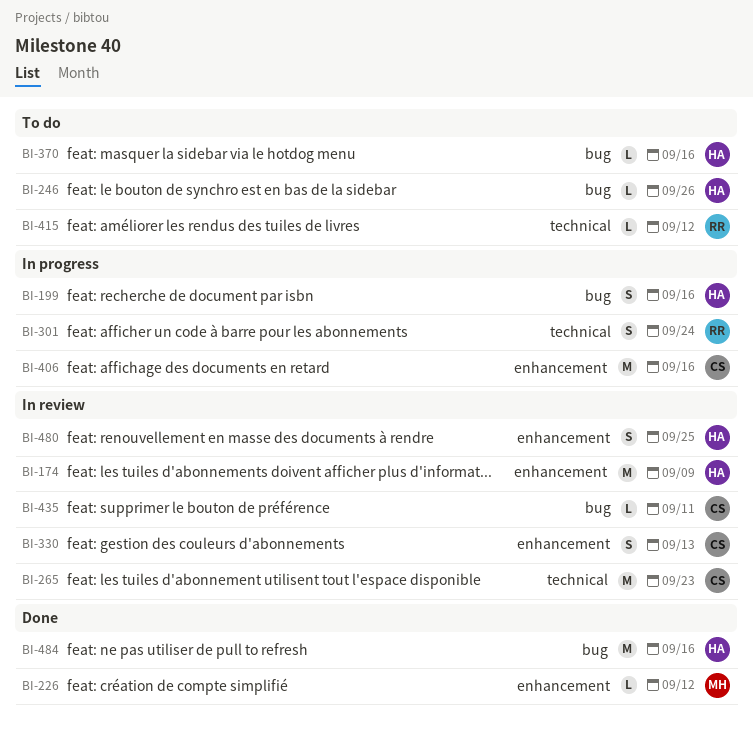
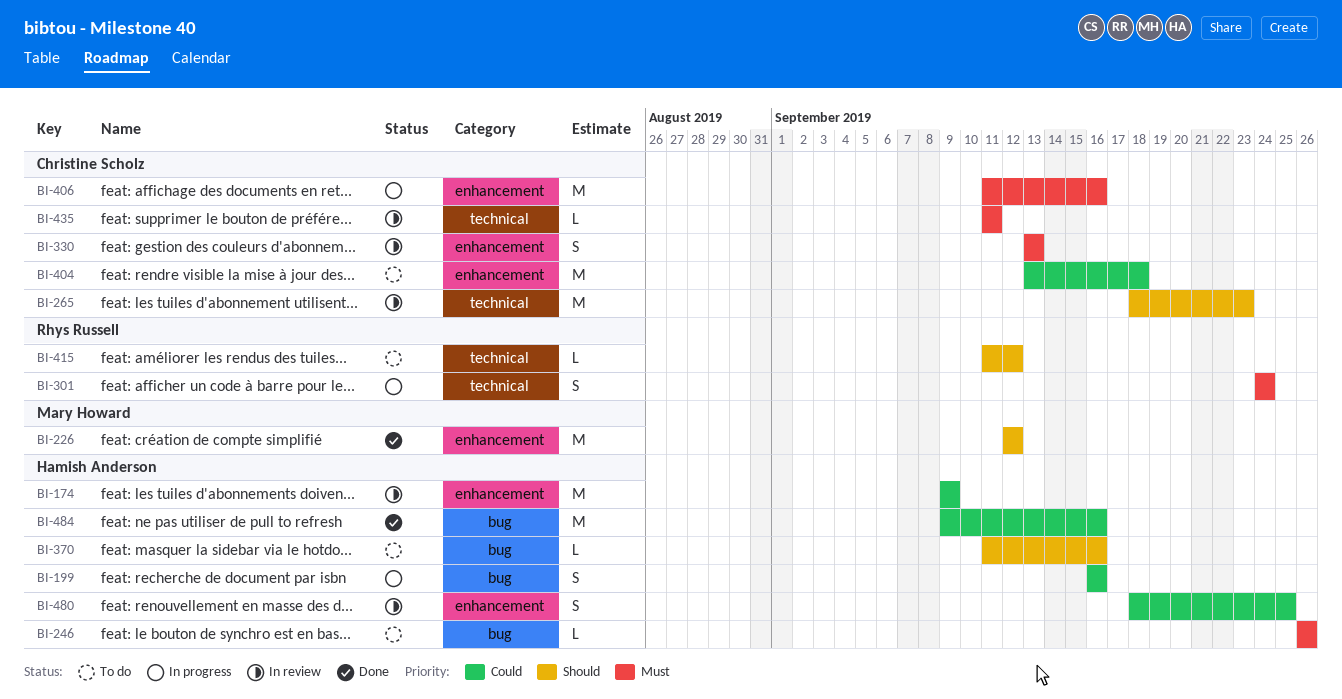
BI-226, estimate: L -> M
BI-404: none -> present
BI-435, label: bug -> technical

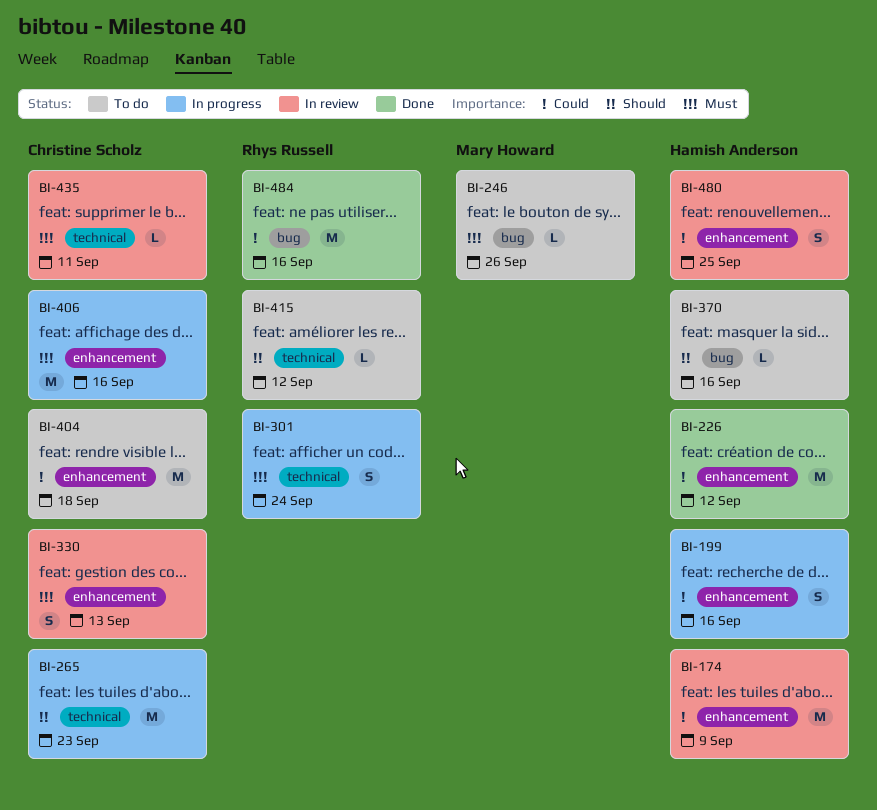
BI-199, label: bug -> enhancement
BI-226, owner: Mary Howard -> Hamish Anderson
BI-226, priority: Should -> Could
BI-246, owner: Hamish Anderson -> Mary Howard
BI-265, status: In review -> In progress
BI-484, owner: Hamish Anderson -> Rhys Russell

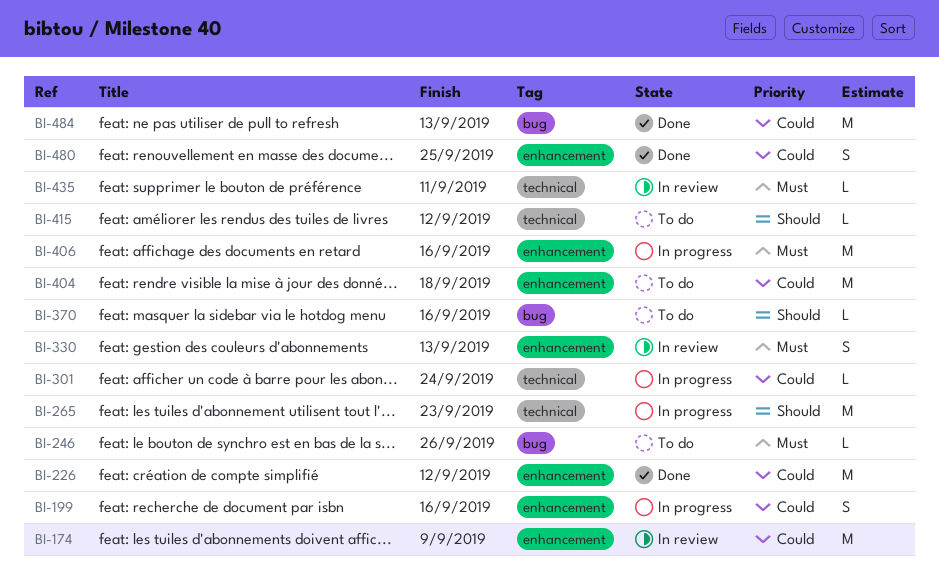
BI-301, priority: Must -> Could
BI-301, estimate: S -> L
BI-480, status: In review -> Done
BI-484, due: Sep 16 -> Sep 13

